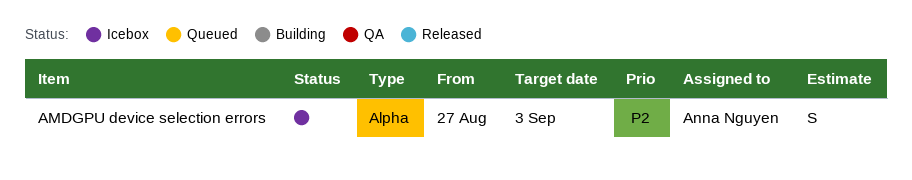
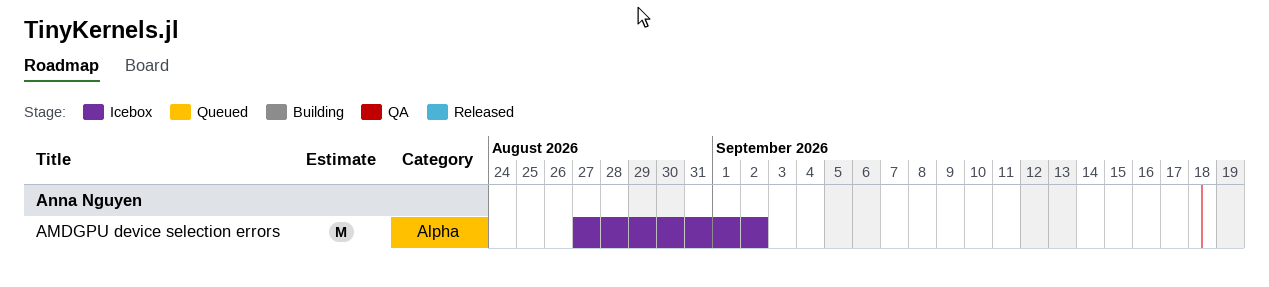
AMDGPU device selection errors, estimate: S -> M
AMDGPU device selection errors, due: Sep 3 -> Sep 2

